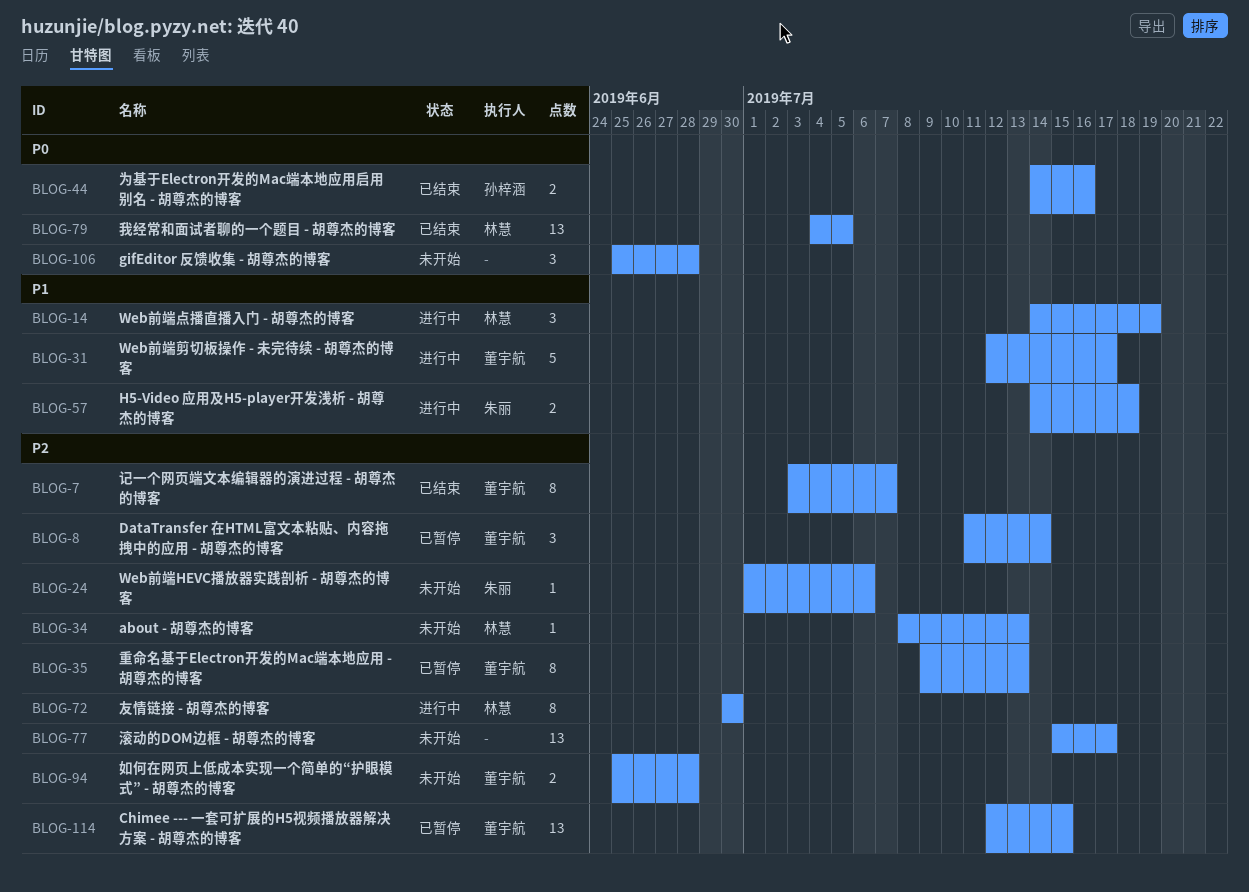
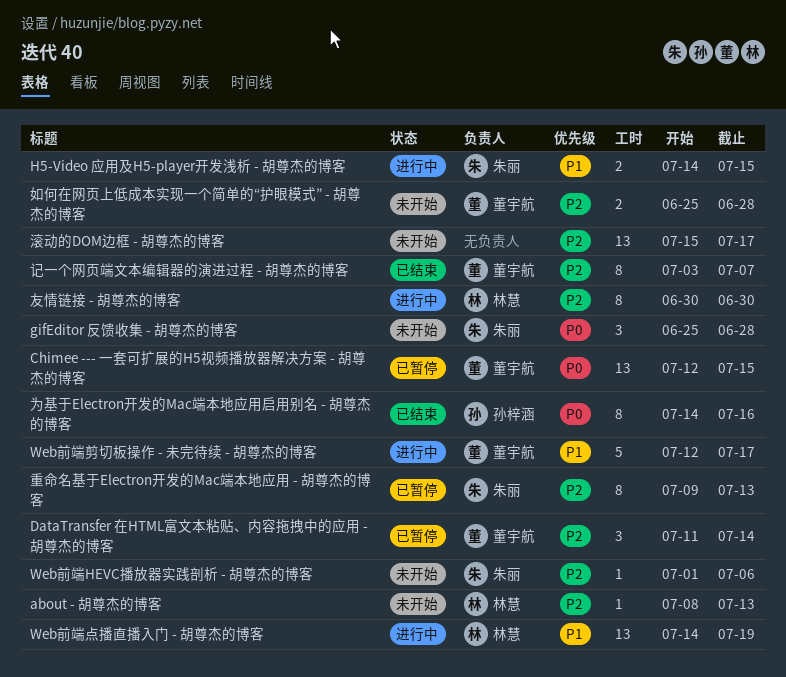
Chimee --- 一套可扩展的H5视频播放器解决方案 - 胡尊杰的博客, priority: P2 -> P0
gifEditor 反馈收集 - 胡尊杰的博客, owner: none -> 朱丽
H5-Video 应用及H5-player开发浅析 - 胡尊杰的博客, due: Jul 18 -> Jul 15
Web前端点播直播入门 - 胡尊杰的博客, estimate: 3 -> 13
为基于Electron开发的Mac端本地应用启用别名 - 胡尊杰的博客, estimate: 2 -> 8
我经常和面试者聊的一个题目 - 胡尊杰的博客: present -> none
重命名基于Electron开发的Mac端本地应用 - 胡尊杰的博客, owner: 董宇航 -> 朱丽

